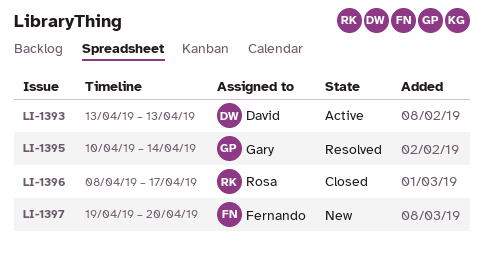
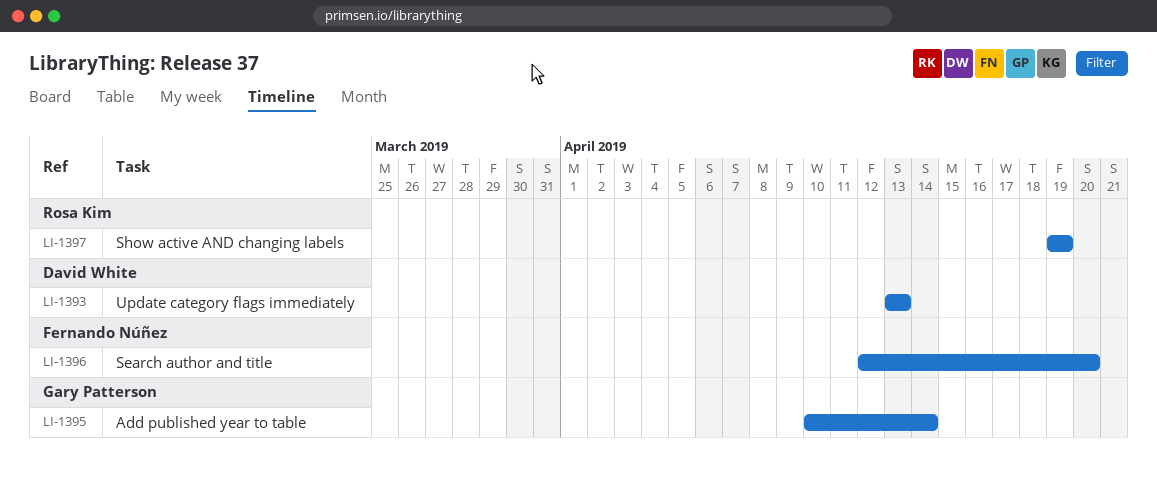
LI-1396, owner: Rosa Kim -> Fernando Núñez
LI-1396, start: Apr 8 -> Apr 12
LI-1396, due: Apr 17 -> Apr 20
LI-1397, owner: Fernando Núñez -> Rosa Kim
LI-1397, due: Apr 20 -> Apr 19

